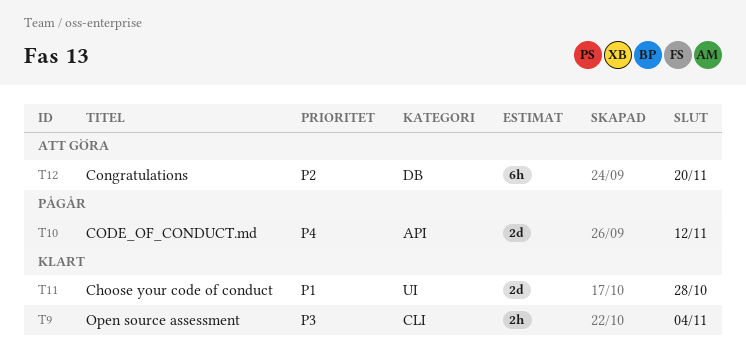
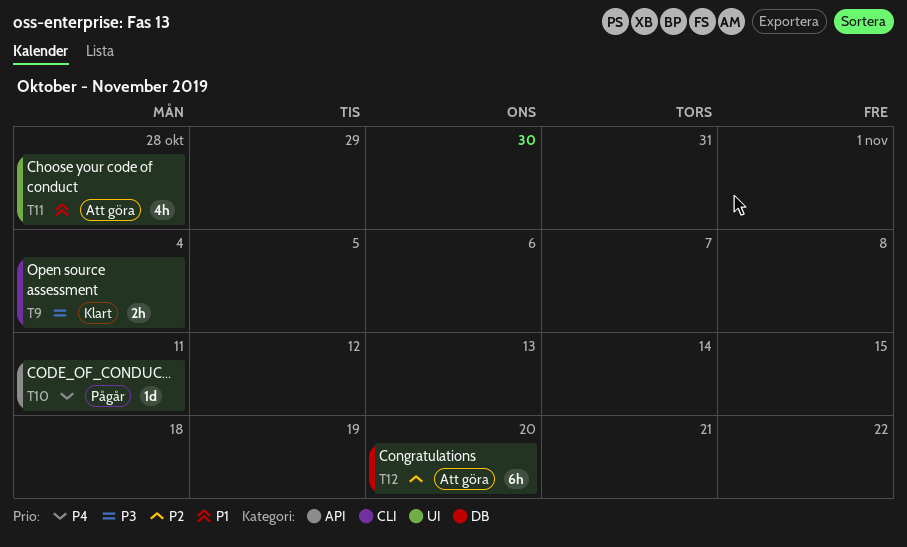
T10, estimate: 2d -> 1d
T10, due: Nov 12 -> Nov 11
T11, status: Klart -> Att göra
T11, estimate: 2d -> 4h

